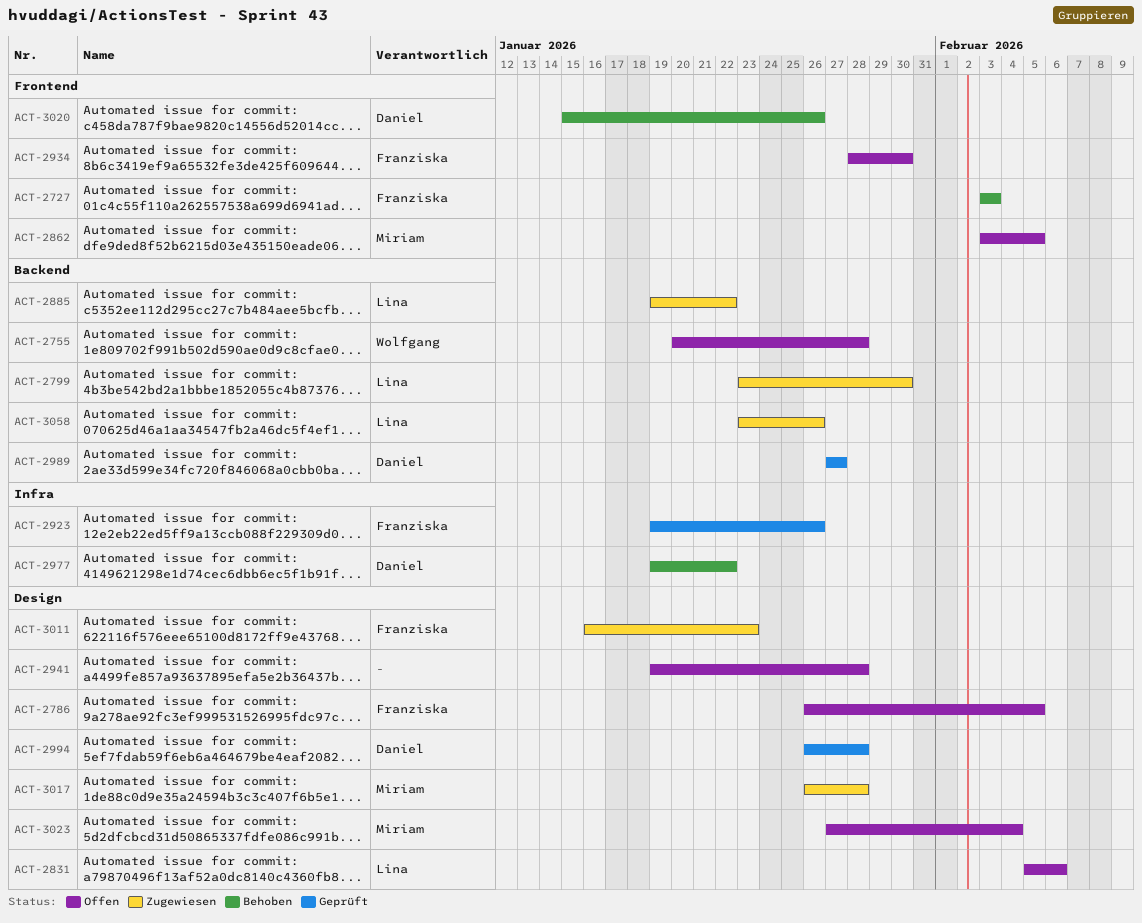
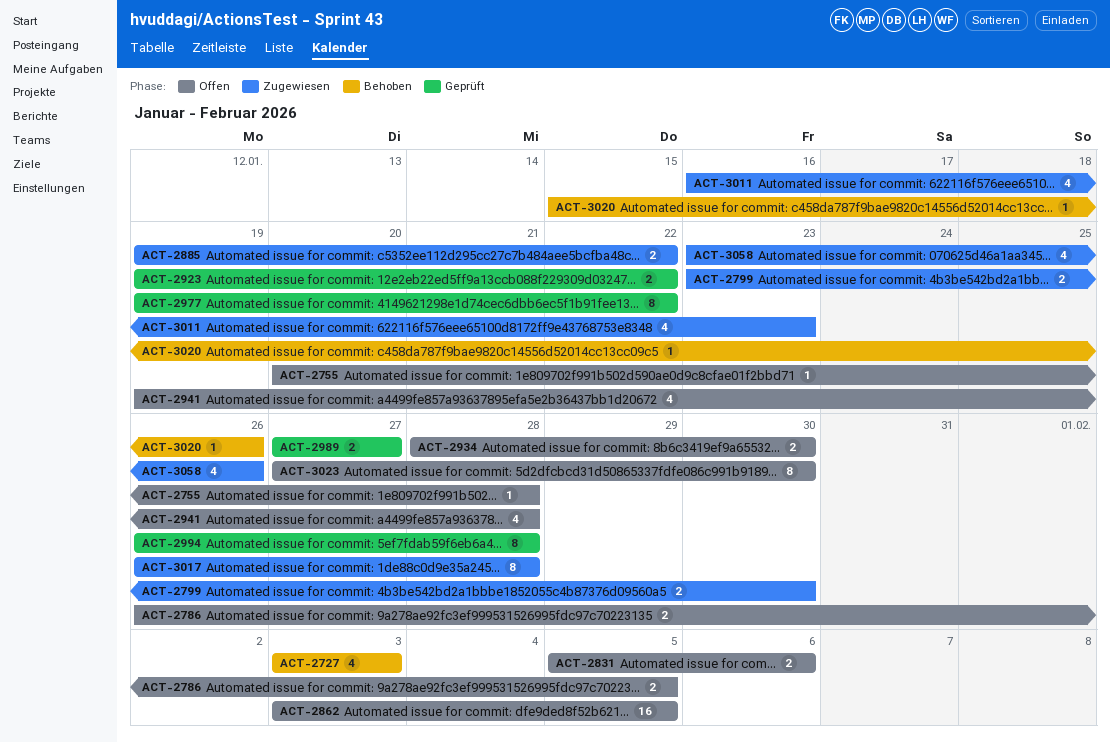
ACT-2923, due: Jan 26 -> Jan 22
ACT-2977, status: Behoben -> Geprüft
ACT-3023, due: Feb 4 -> Jan 30

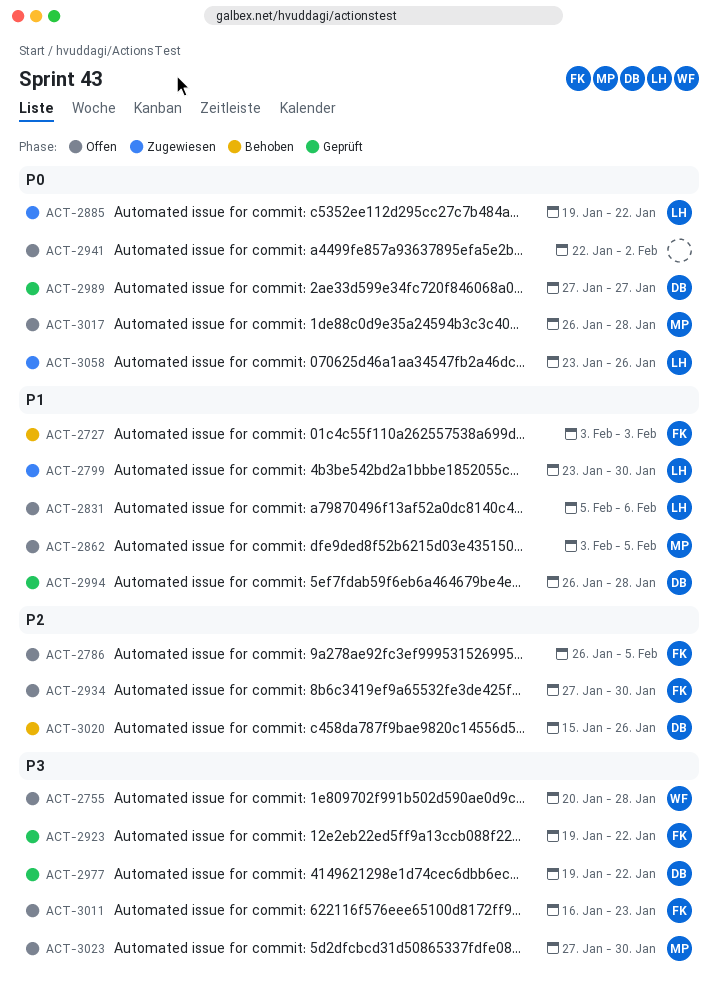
ACT-2934, start: Jan 28 -> Jan 27
ACT-2941, start: Jan 19 -> Jan 22
ACT-2941, due: Jan 28 -> Feb 2
ACT-3011, status: Zugewiesen -> Offen
ACT-3017, status: Zugewiesen -> Offen

